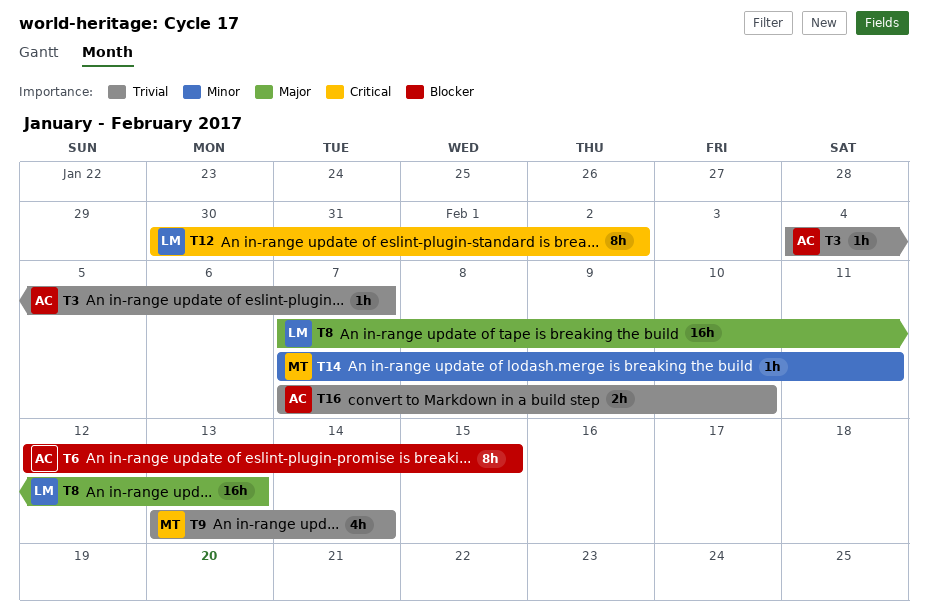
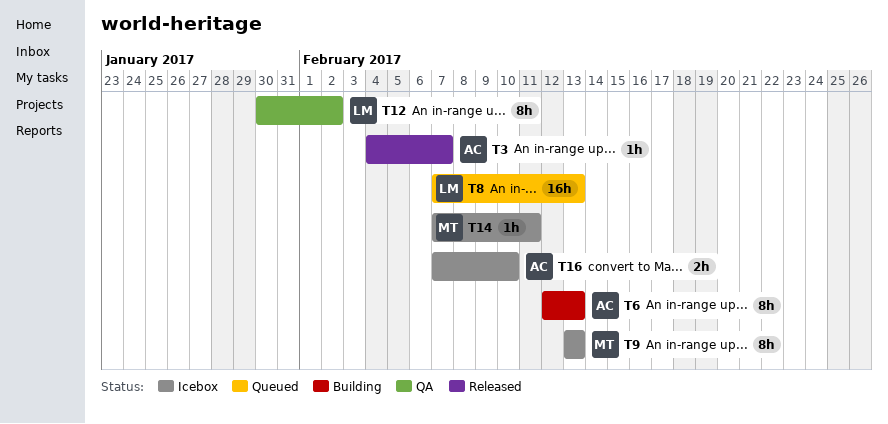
T6, due: Feb 15 -> Feb 13
T9, estimate: 4h -> 8h
T9, due: Feb 14 -> Feb 13

